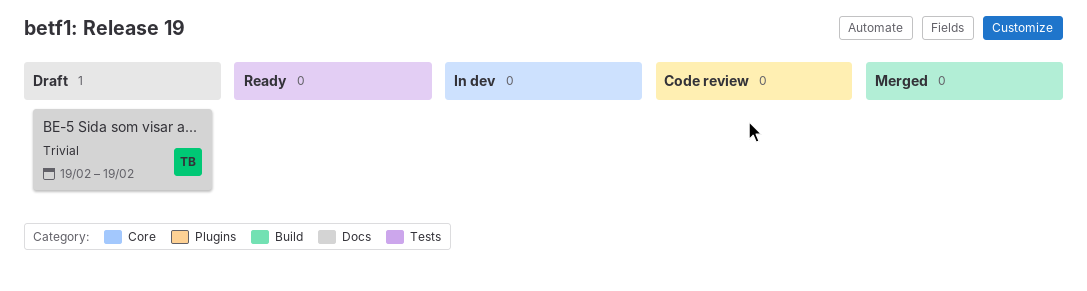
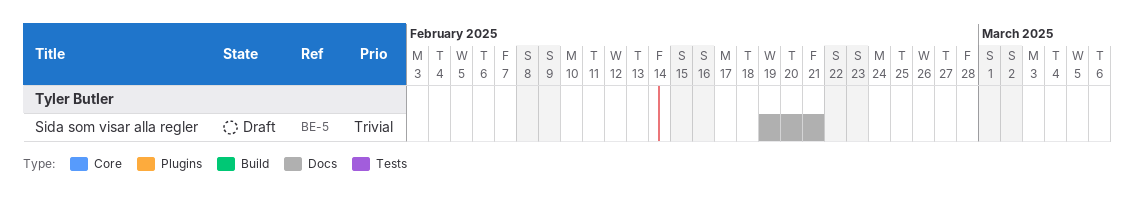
BE-5, due: Feb 19 -> Feb 21

